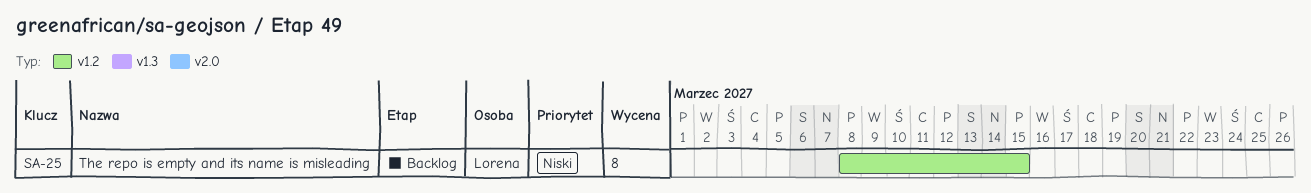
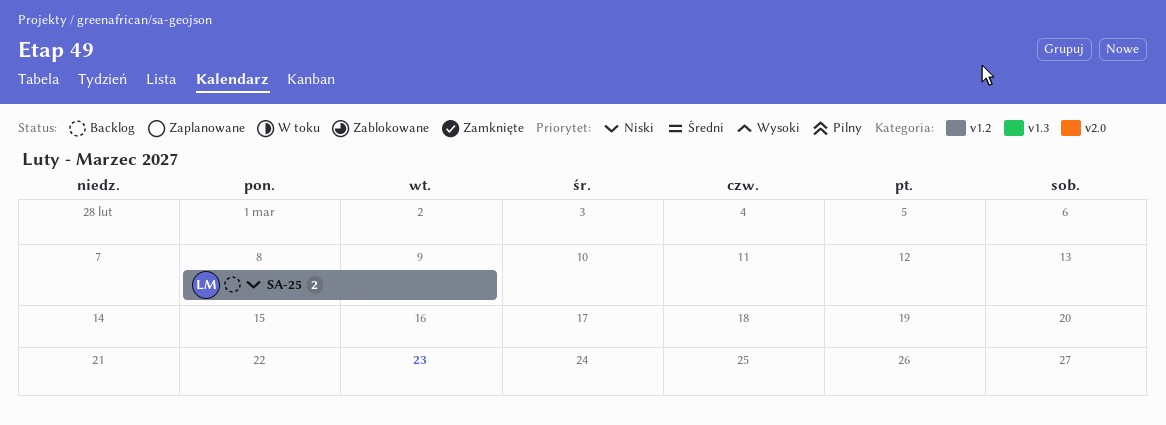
SA-25, estimate: 8 -> 2
SA-25, due: Mar 15 -> Mar 9

